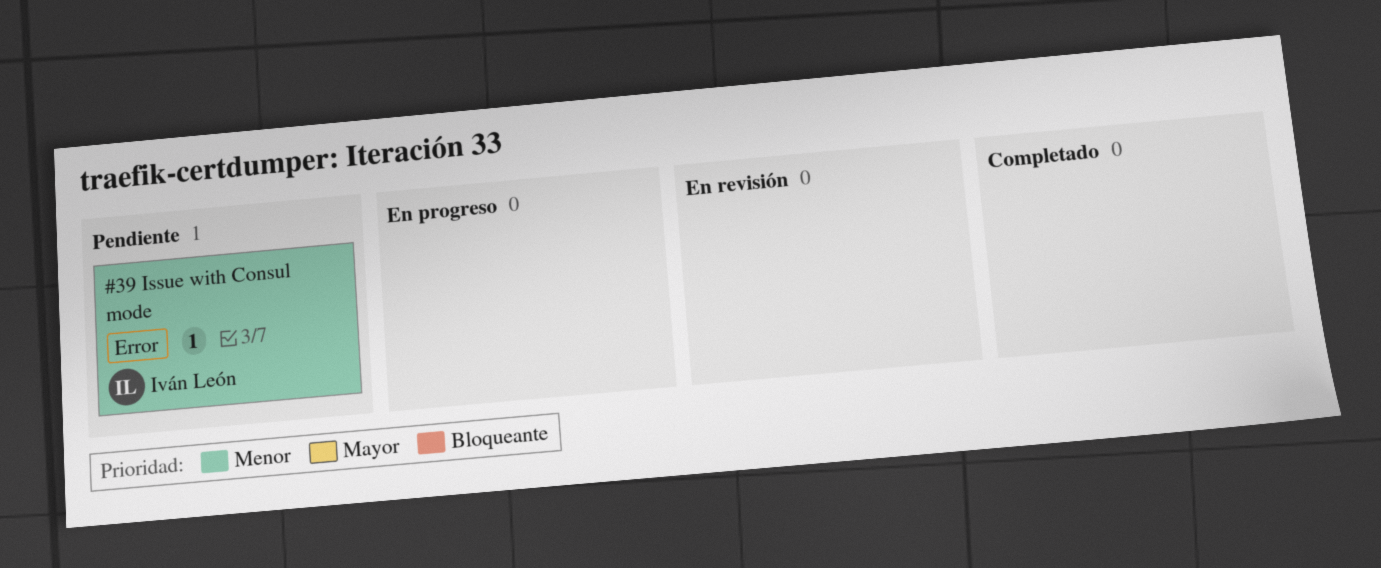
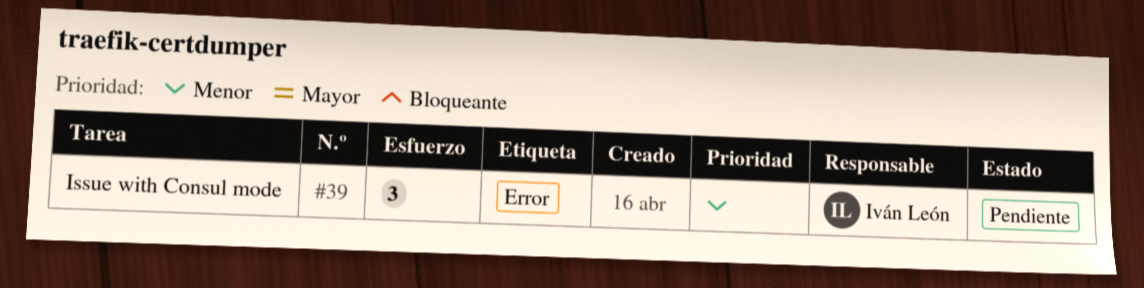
#39, estimate: 1 -> 3

